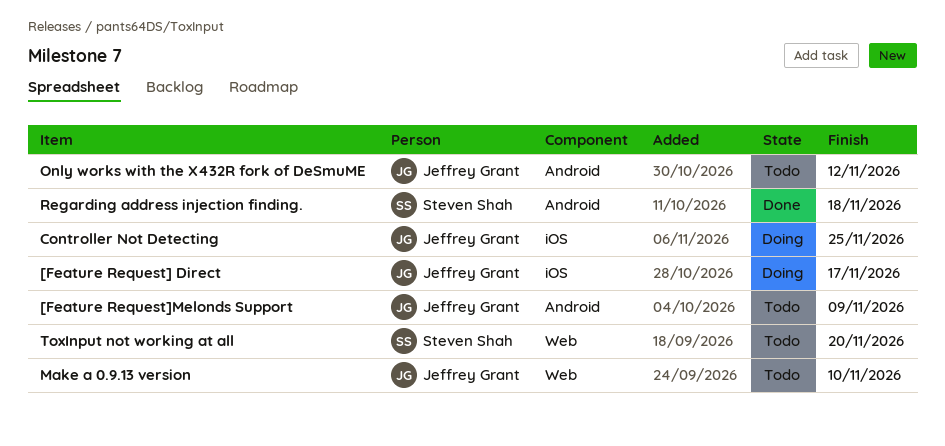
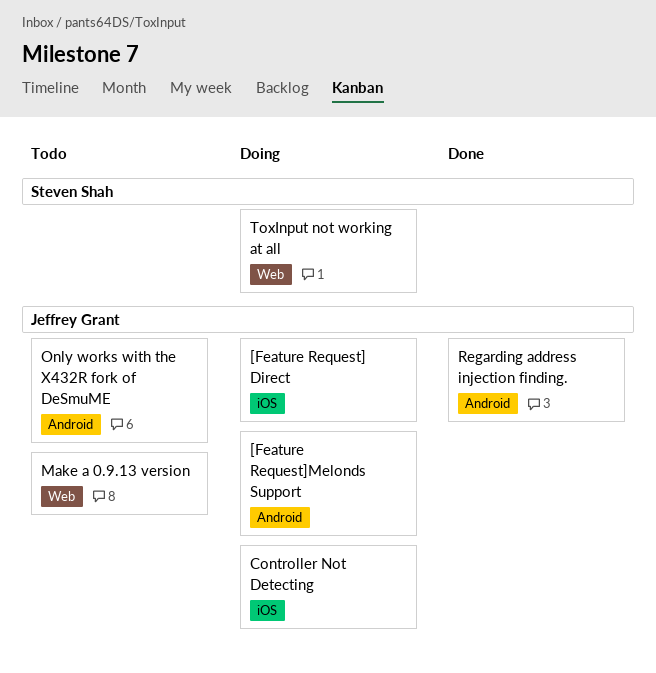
[Feature Request]Melonds Support, status: Todo -> Doing
Regarding address injection finding., owner: Steven Shah -> Jeffrey Grant
ToxInput not working at all, status: Todo -> Doing

